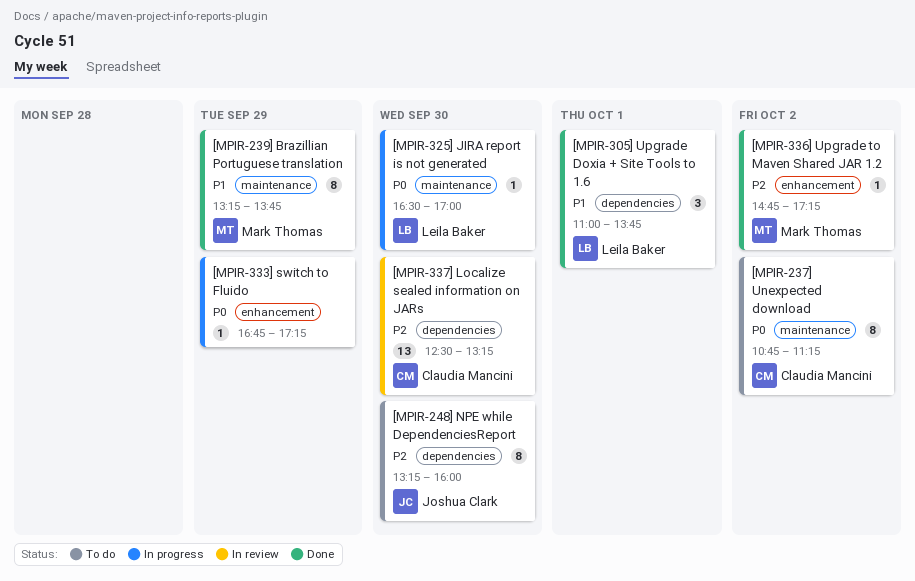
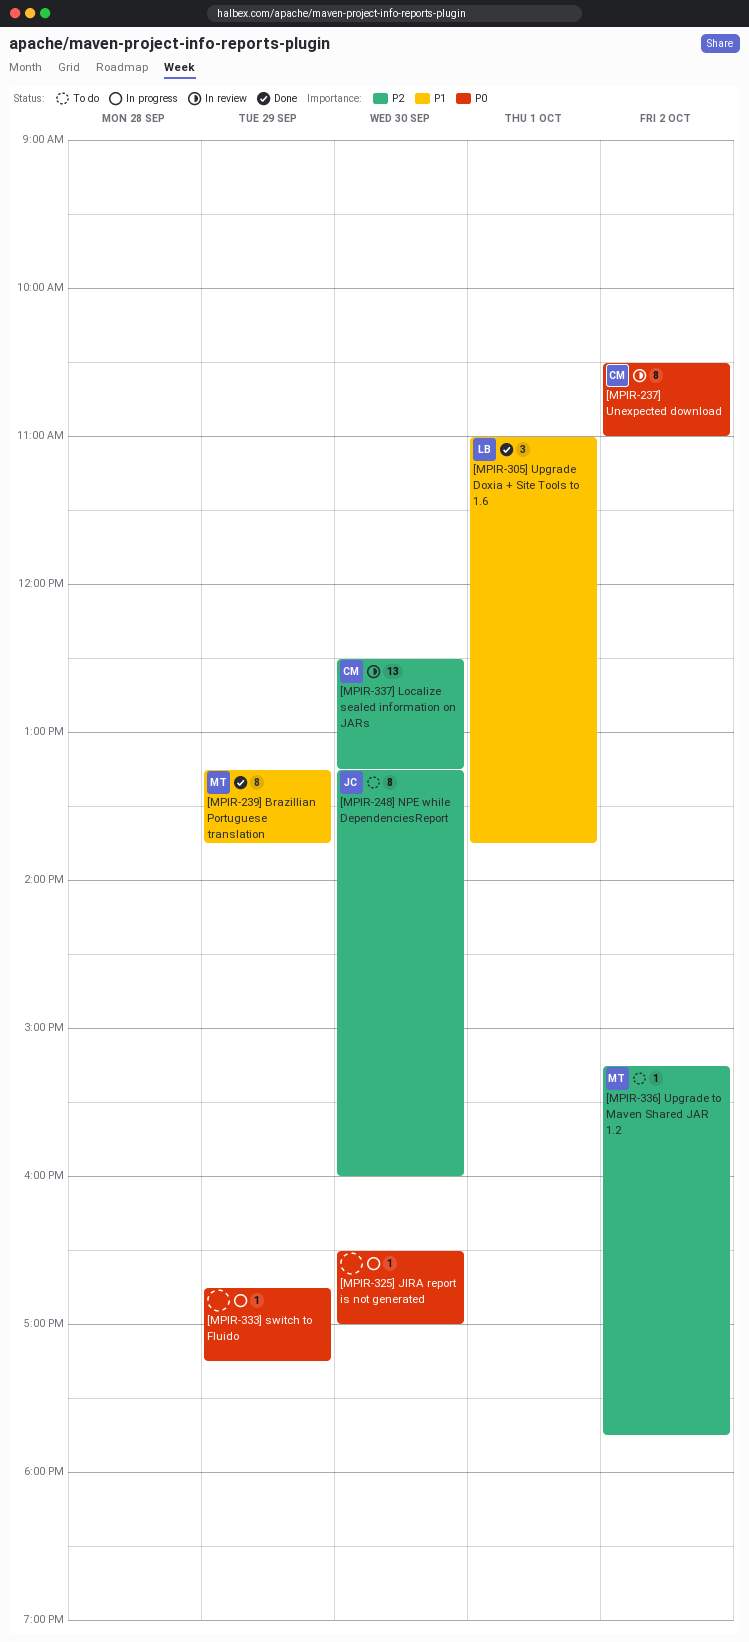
[MPIR-237] Unexpected download, status: To do -> In review
[MPIR-237] Unexpected download, begins: 10:45 -> 10:30
[MPIR-237] Unexpected download, ends: 11:15 -> 11:00
[MPIR-325] JIRA report is not generated, owner: Leila Baker -> none
[MPIR-336] Upgrade to Maven Shared JAR 1.2, status: Done -> To do
[MPIR-336] Upgrade to Maven Shared JAR 1.2, begins: 14:45 -> 15:15
[MPIR-336] Upgrade to Maven Shared JAR 1.2, ends: 17:15 -> 17:45

